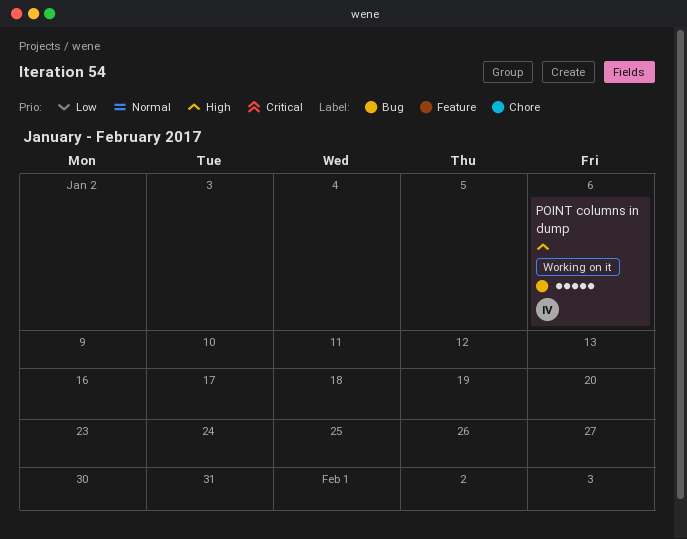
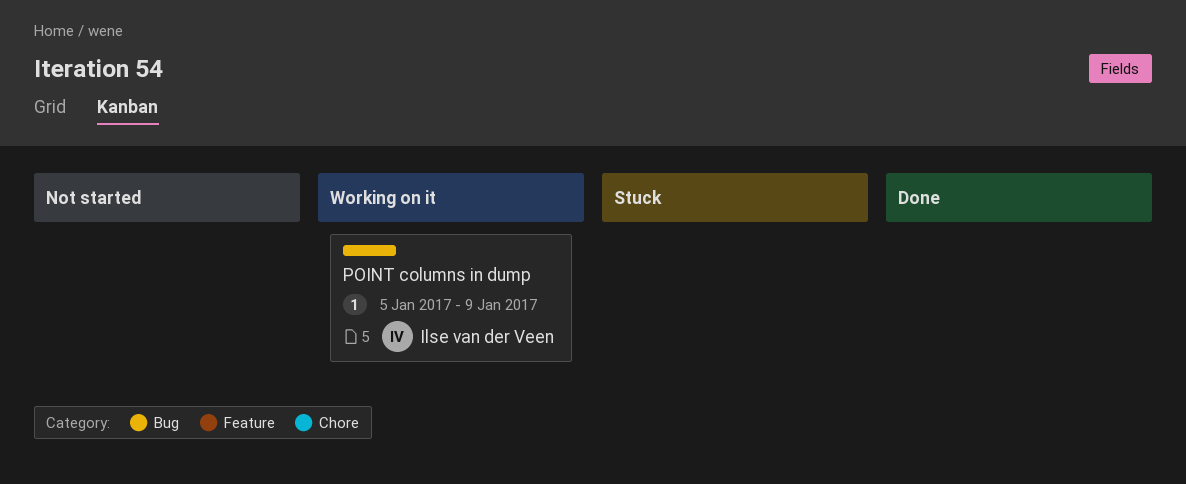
POINT columns in dump, estimate: 5 -> 1
POINT columns in dump, due: Jan 6 -> Jan 9

